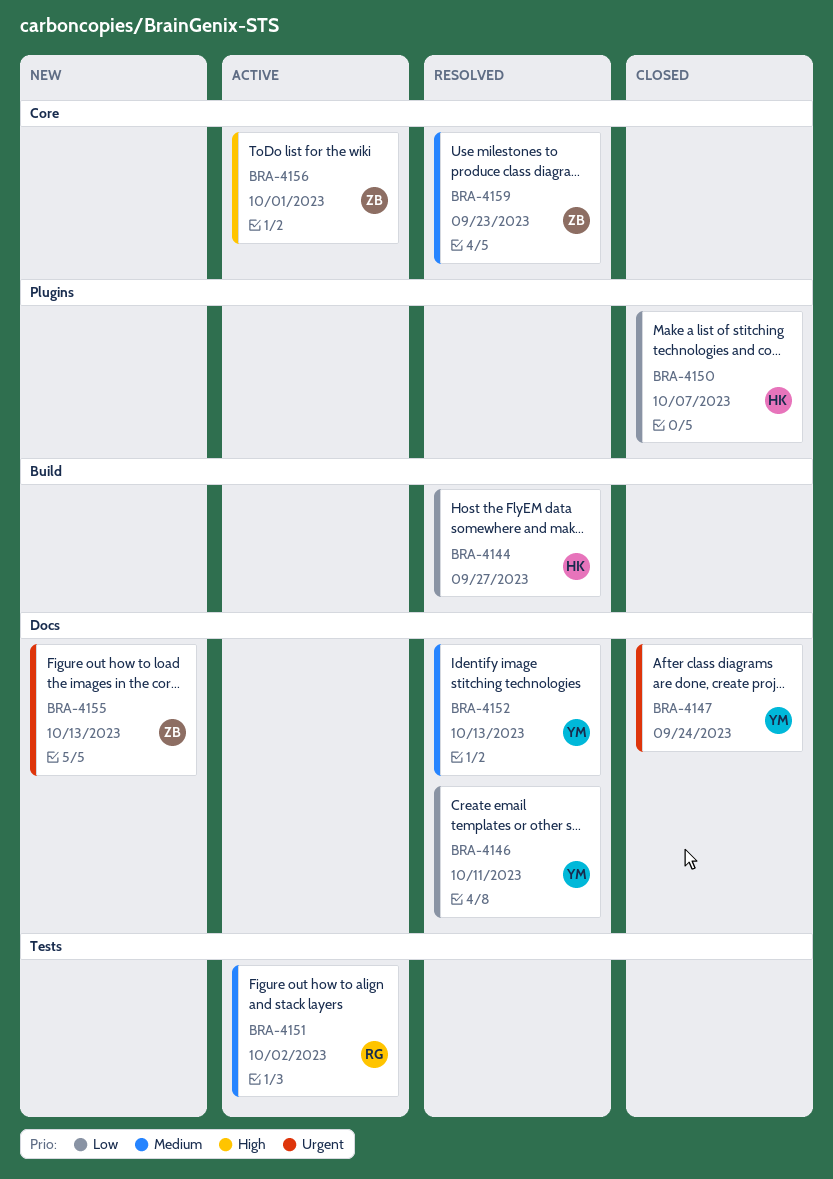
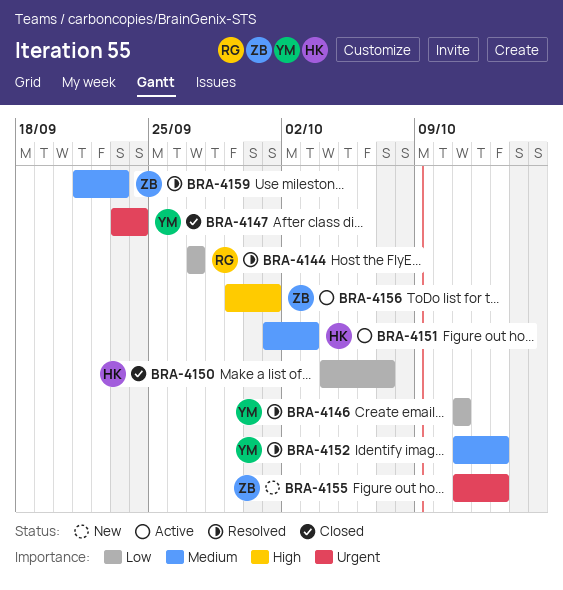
BRA-4144, owner: HK -> RG
BRA-4151, owner: RG -> HK
BRA-4151, due: Oct 2 -> Oct 3

